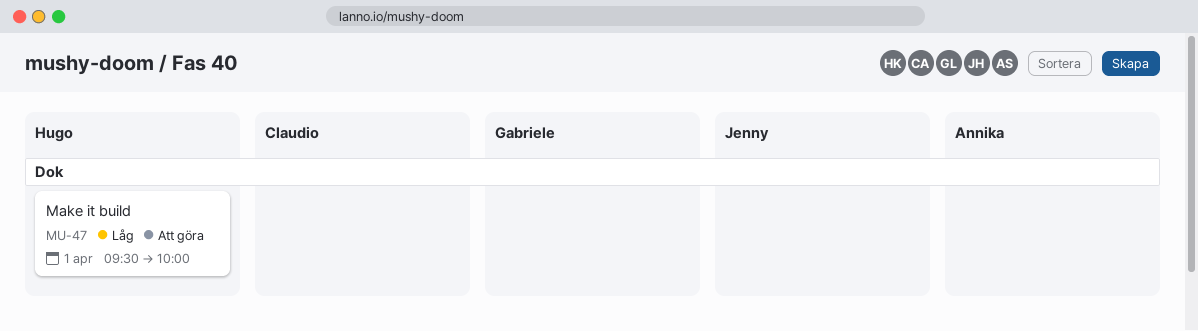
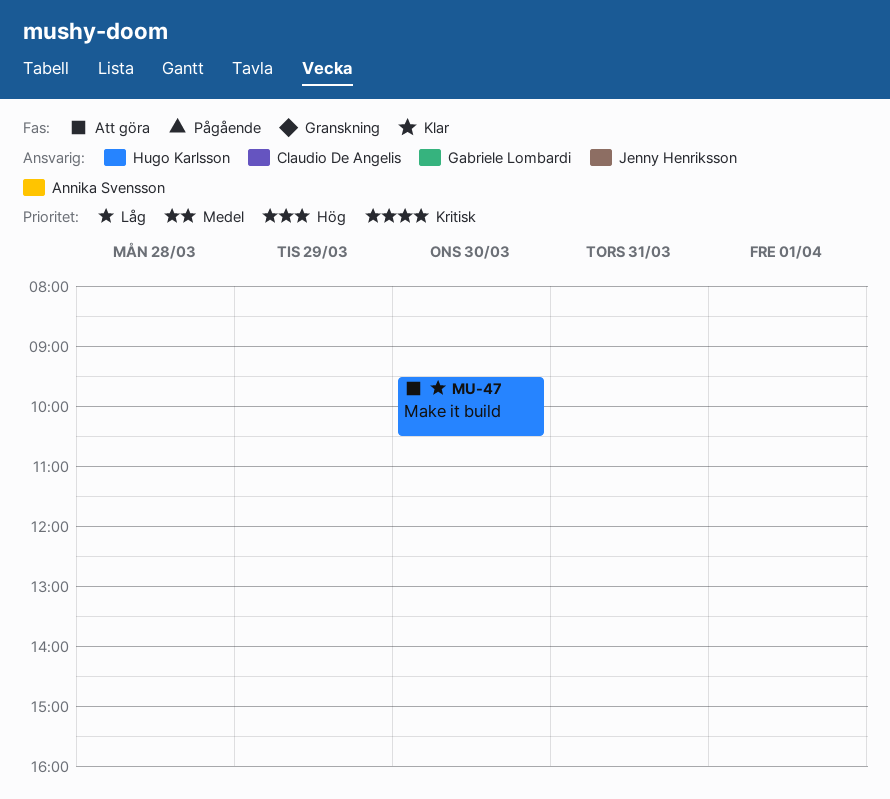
MU-47, day: Apr 1 -> Mar 30
MU-47, ends: 10:00 -> 10:30

